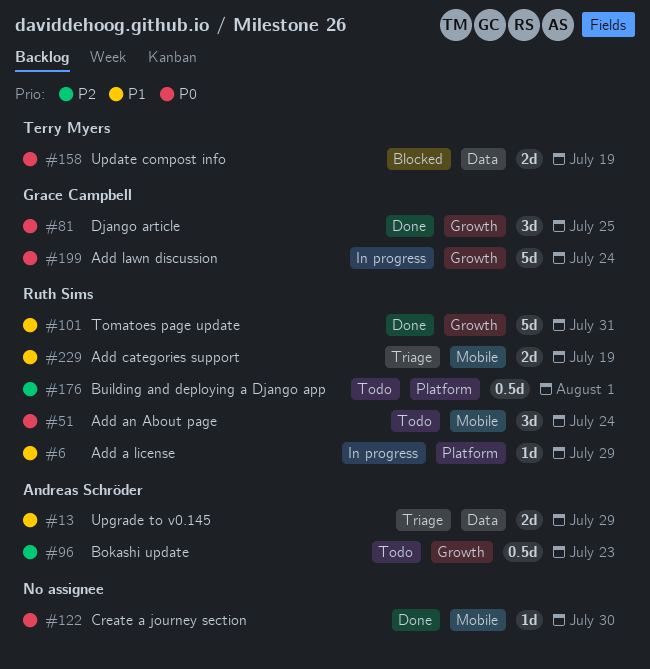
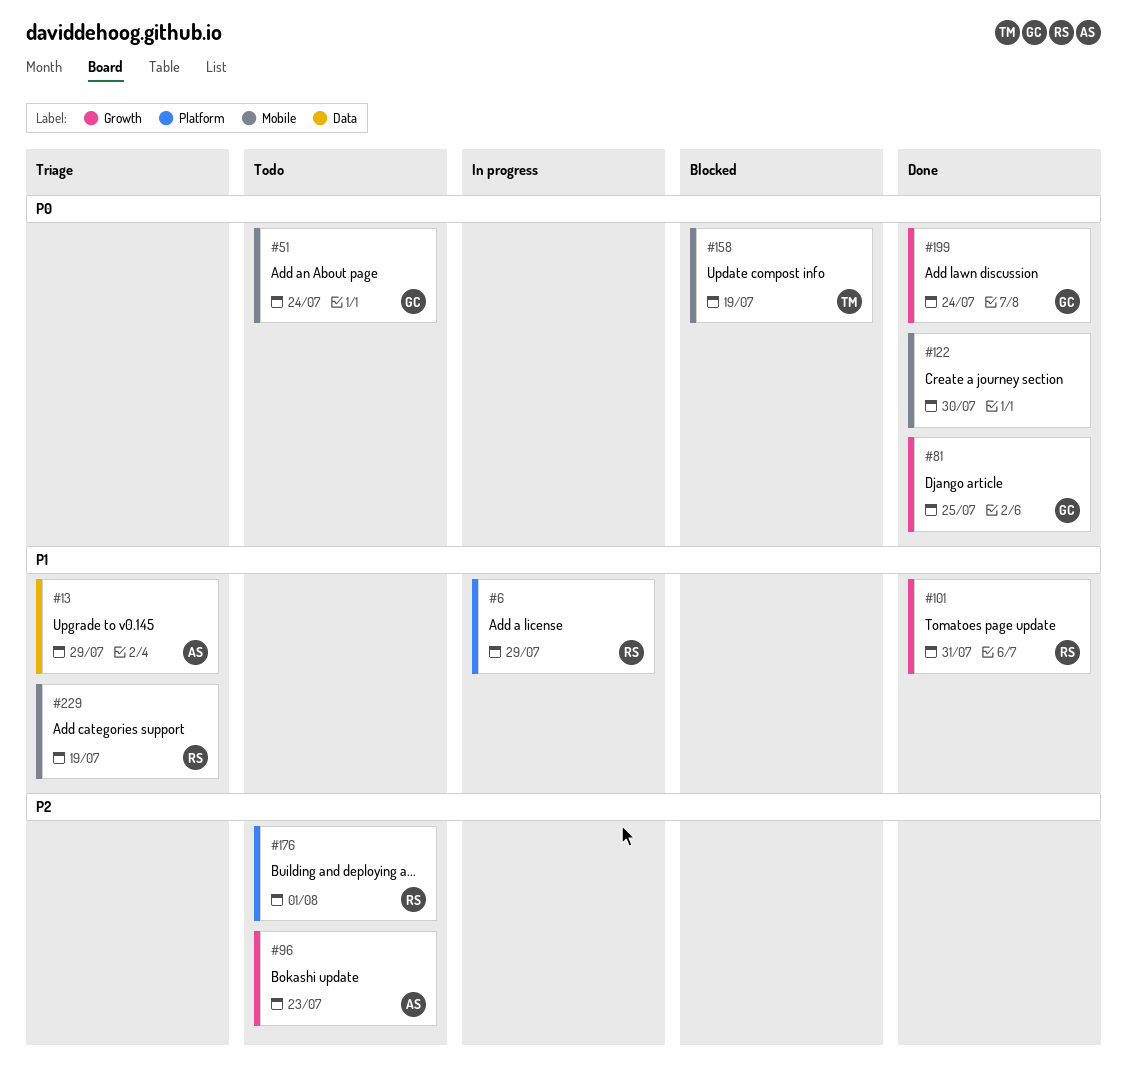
#51, owner: Ruth Sims -> Grace Campbell
#158, label: Data -> Mobile
#199, status: In progress -> Done

